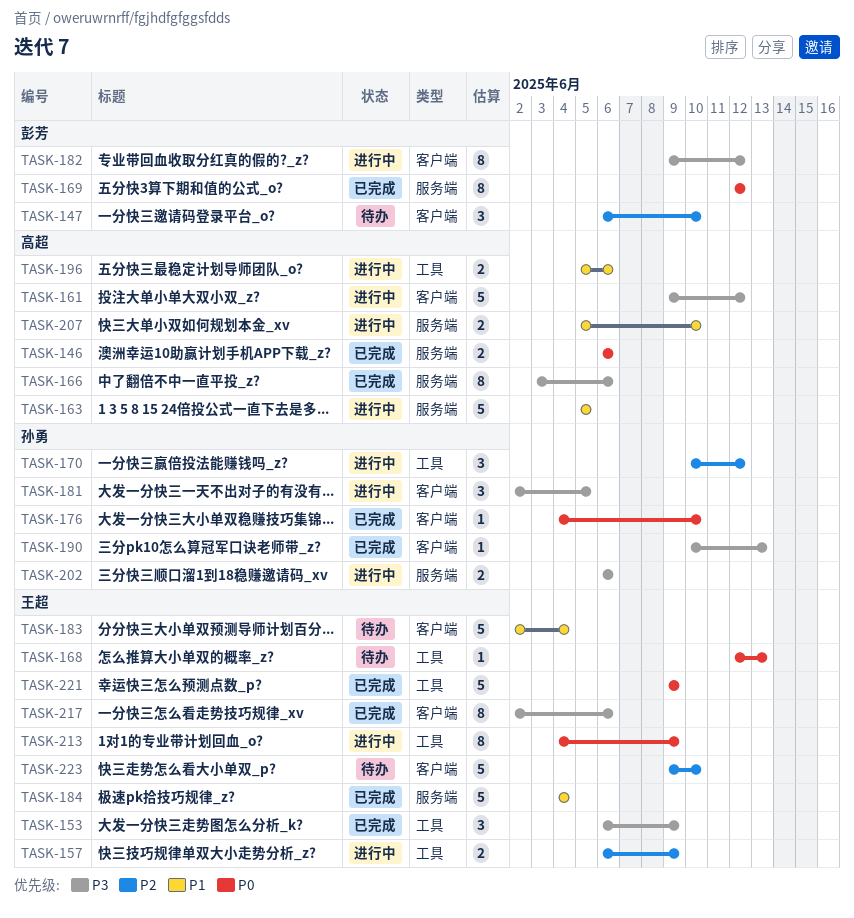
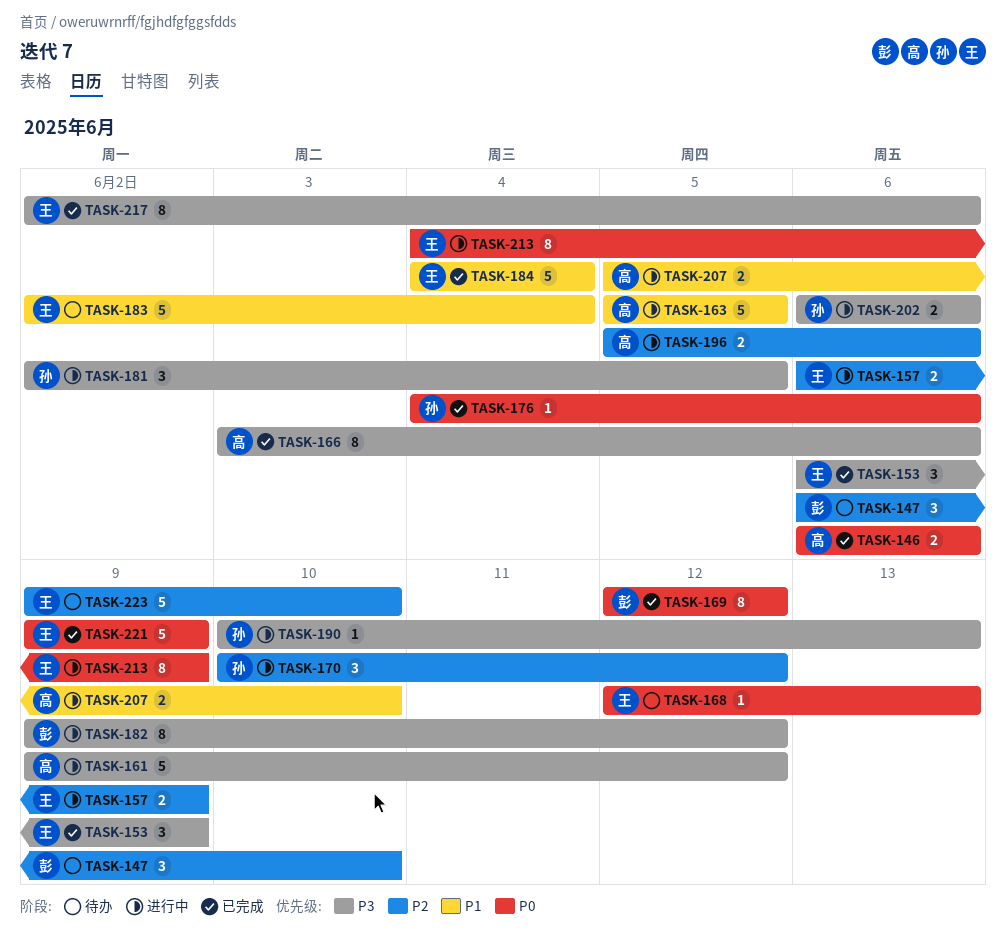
TASK-176, due: Jun 10 -> Jun 6
TASK-190, status: 已完成 -> 进行中
TASK-196, priority: P1 -> P2

